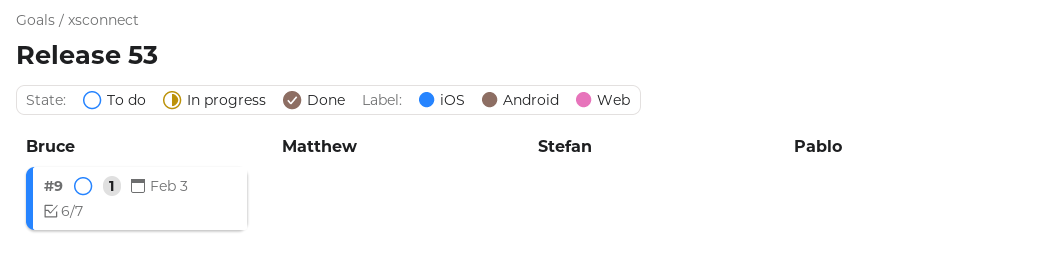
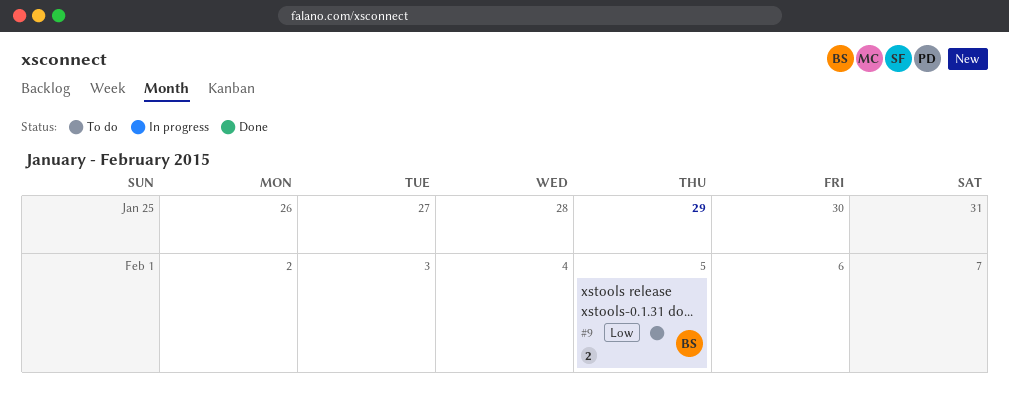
#9, estimate: 1 -> 2
#9, due: Feb 3 -> Feb 5

